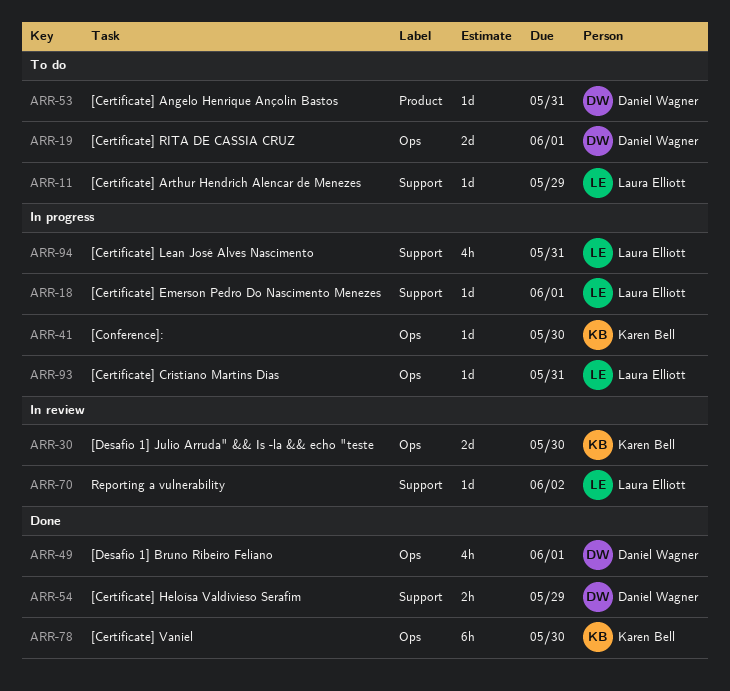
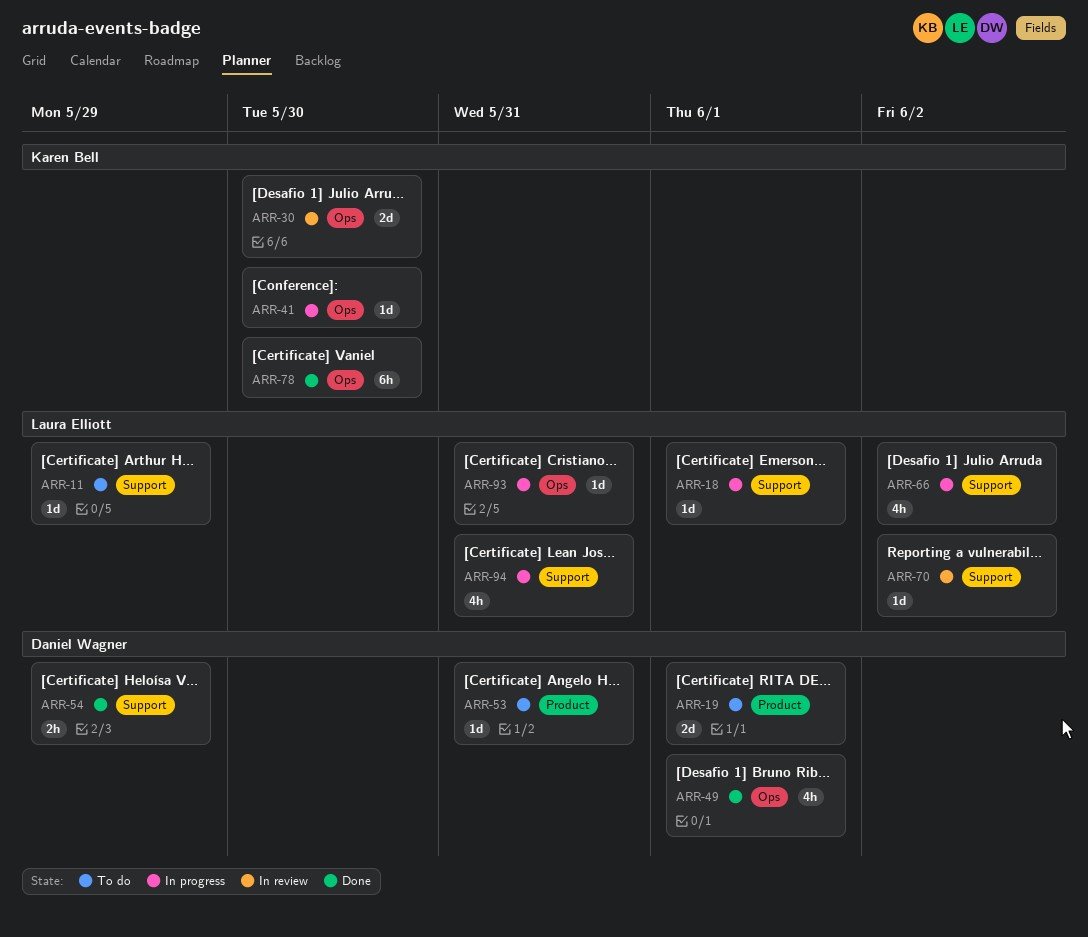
ARR-19, label: Ops -> Product
ARR-66: none -> present

